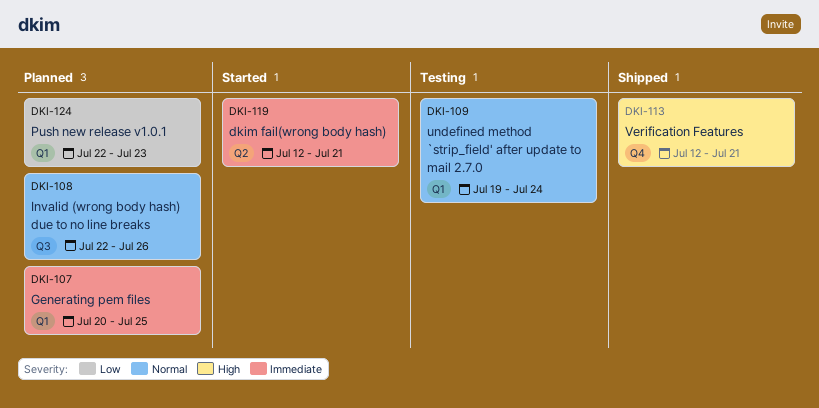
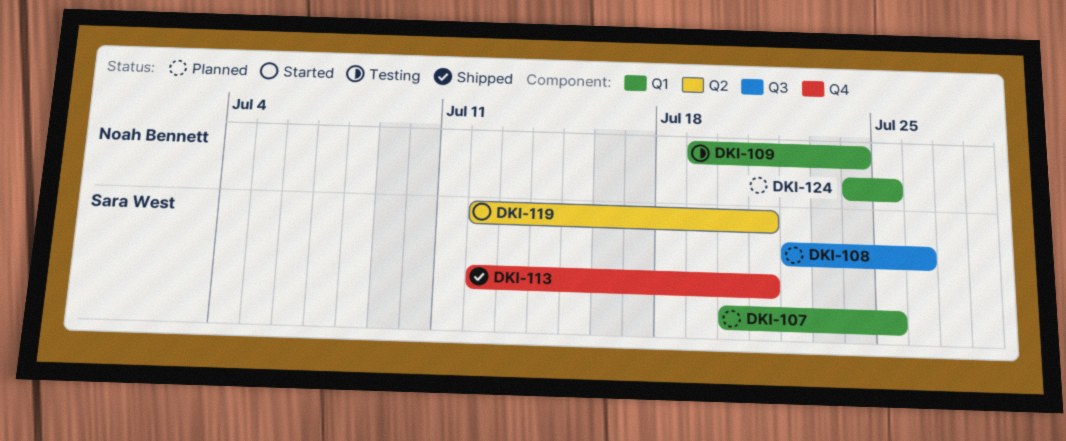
DKI-124, start: Jul 22 -> Jul 24
DKI-124, due: Jul 23 -> Jul 25

